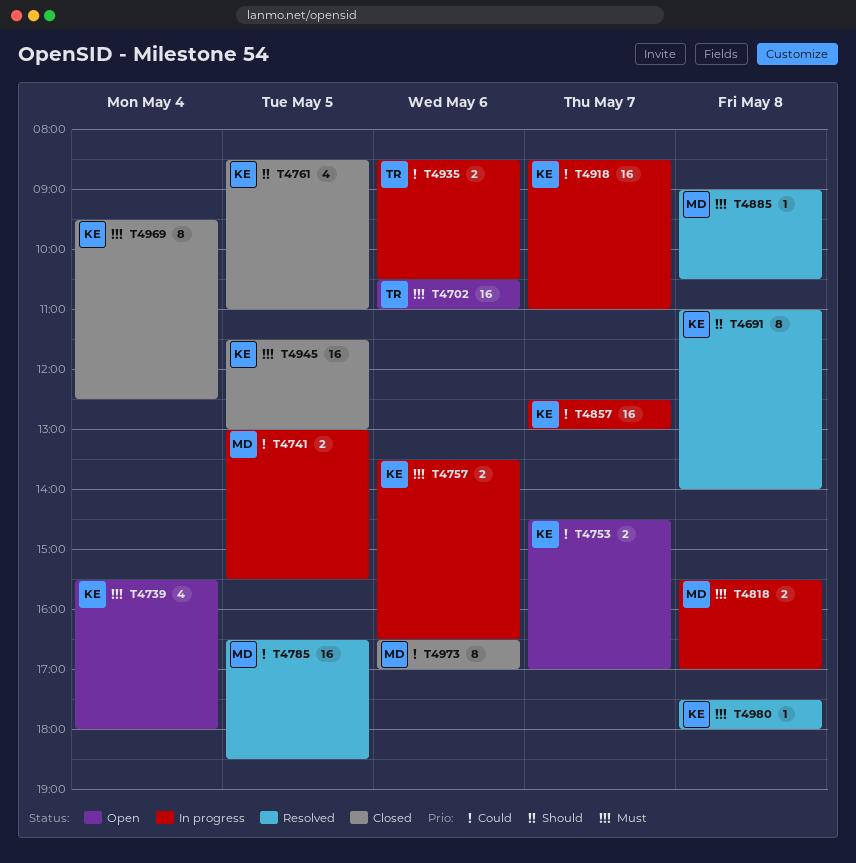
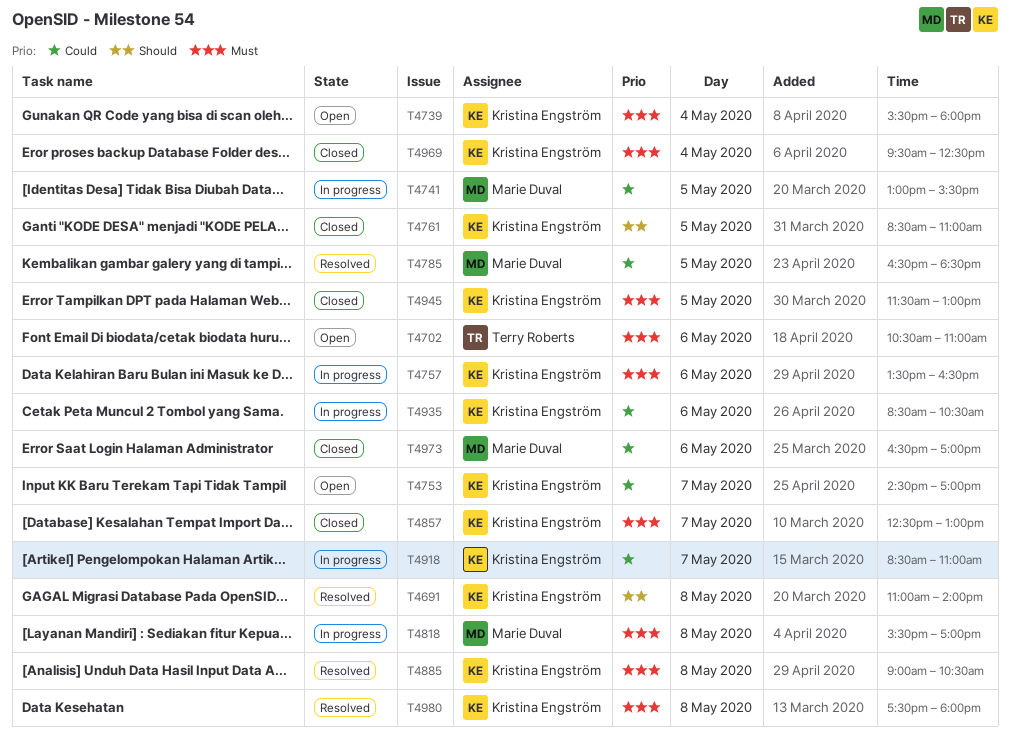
T4857, status: In progress -> Closed
T4857, priority: Could -> Must
T4885, owner: Marie Duval -> Kristina Engström
T4935, owner: Terry Roberts -> Kristina Engström

